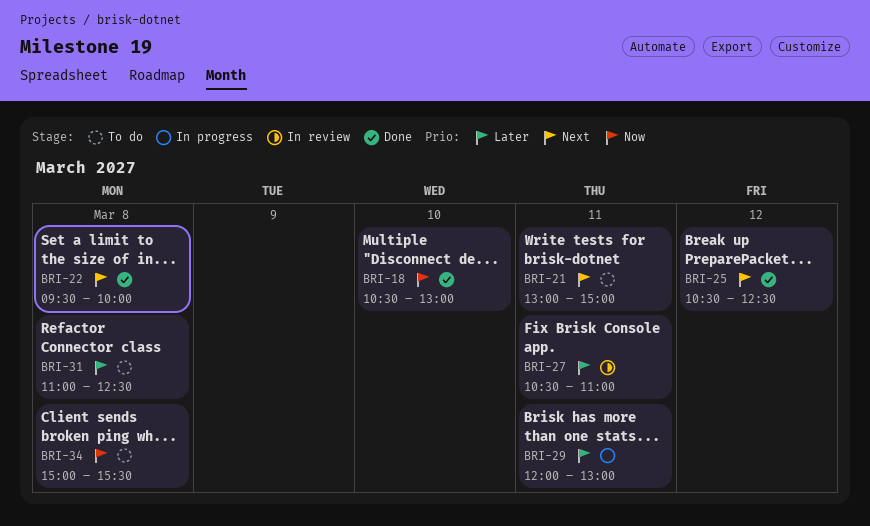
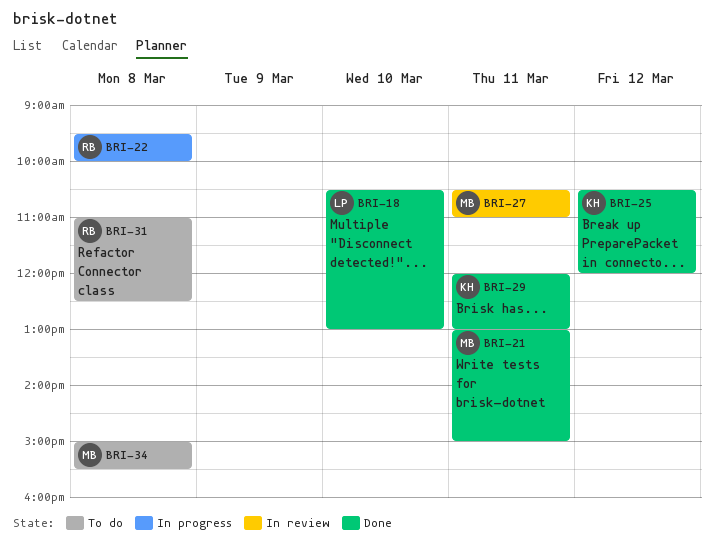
BRI-21, status: To do -> Done
BRI-22, status: Done -> In progress
BRI-25, ends: 12:30 -> 12:00
BRI-29, status: In progress -> Done

